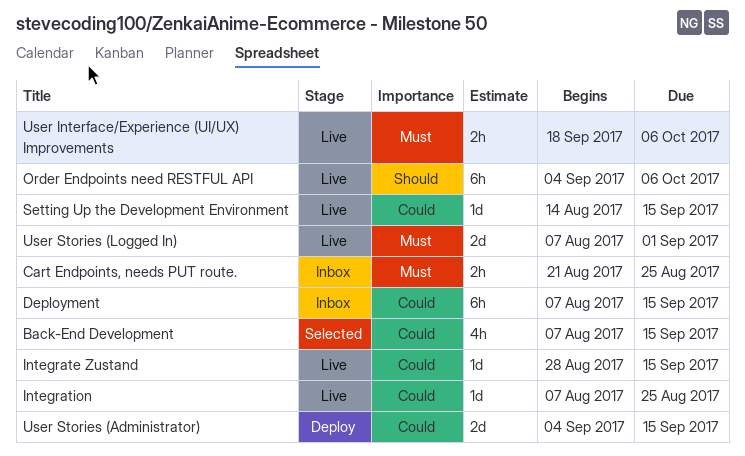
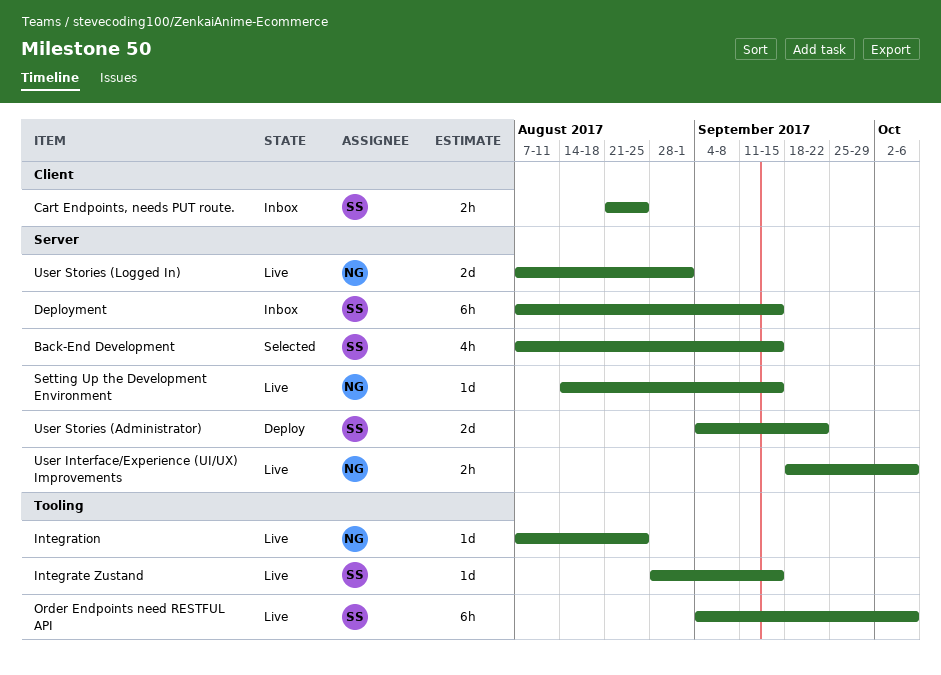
User Stories (Administrator), due: Sep 15 -> Sep 22

